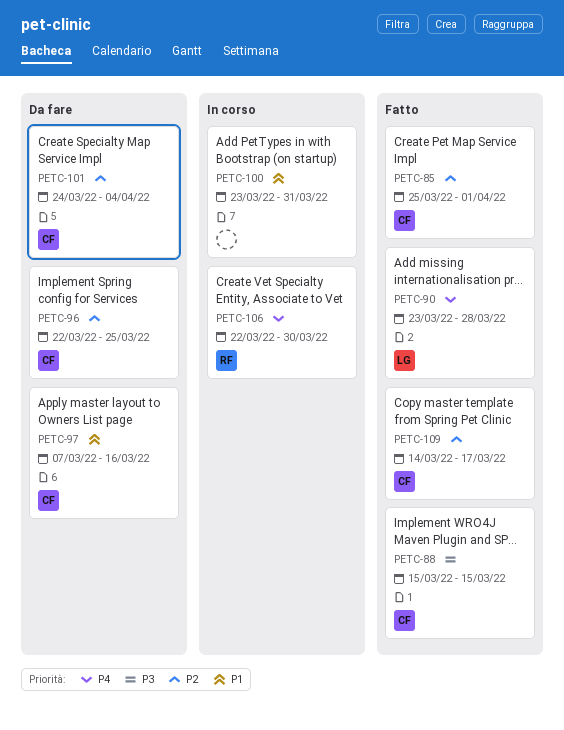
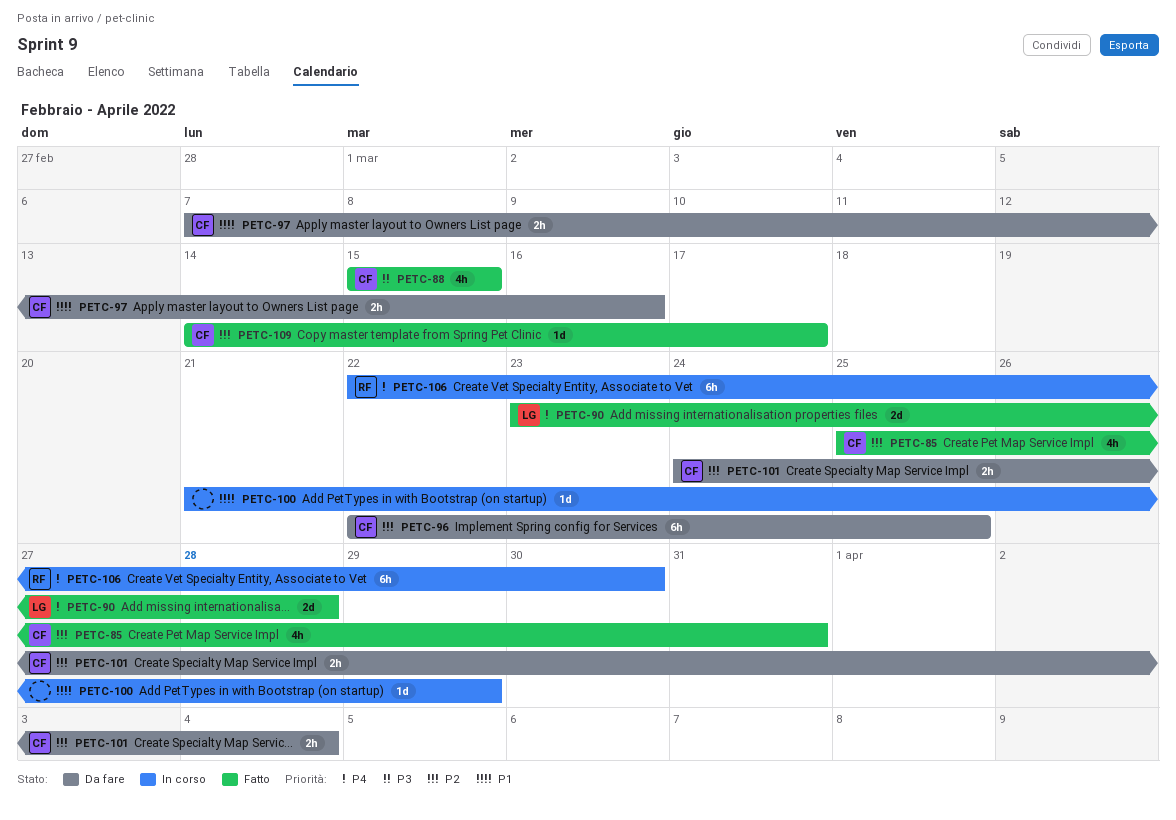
PETC-85, due: Apr 1 -> Mar 31
PETC-100, start: Mar 23 -> Mar 21
PETC-100, due: Mar 31 -> Mar 29

